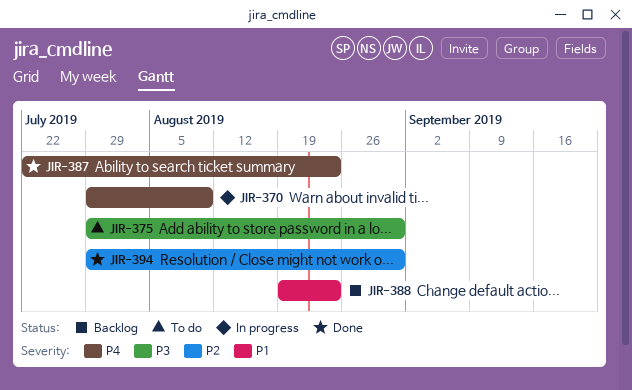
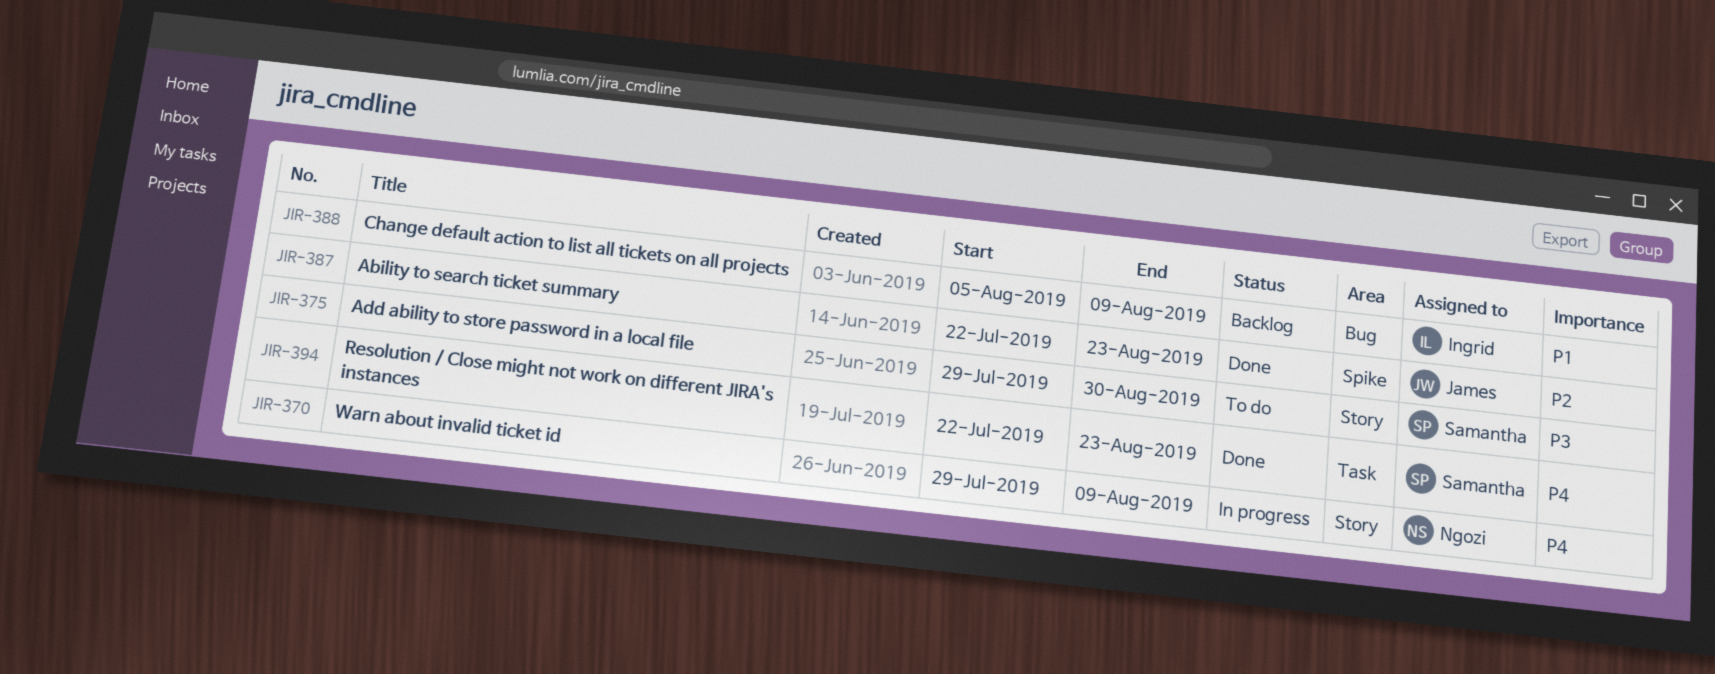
JIR-387, priority: P4 -> P2
JIR-388, start: Aug 19 -> Aug 5
JIR-388, due: Aug 23 -> Aug 9
JIR-394, priority: P2 -> P4
JIR-394, start: Jul 29 -> Jul 22
JIR-394, due: Aug 30 -> Aug 23

